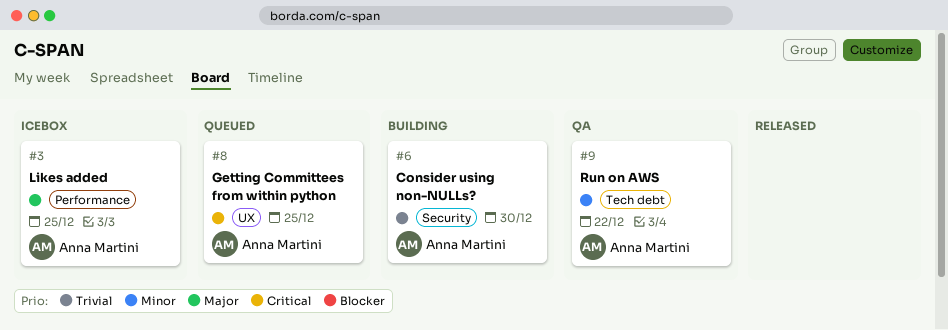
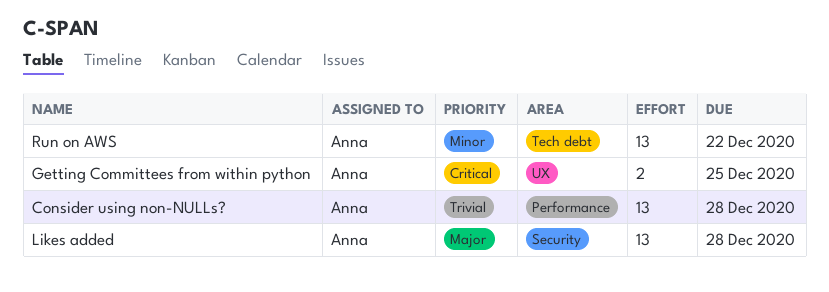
Consider using non-NULLs?, label: Security -> Performance
Consider using non-NULLs?, due: Dec 30 -> Dec 28
Likes added, label: Performance -> Security
Likes added, due: Dec 25 -> Dec 28

